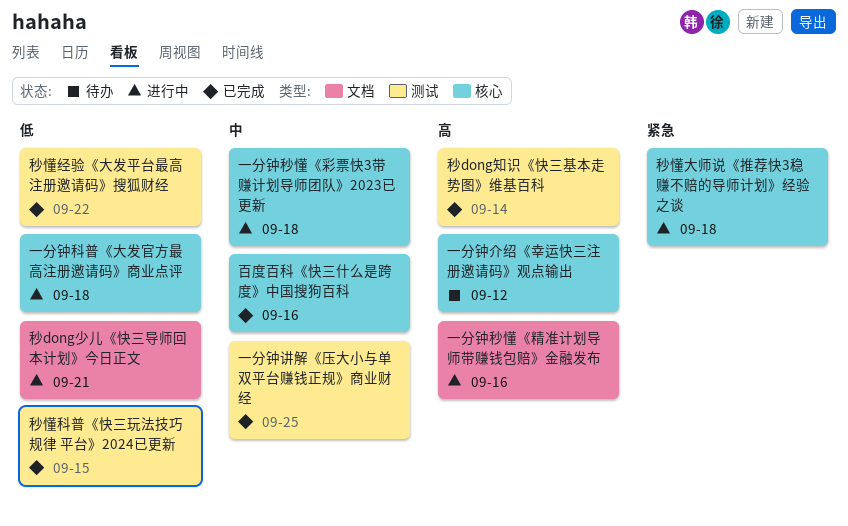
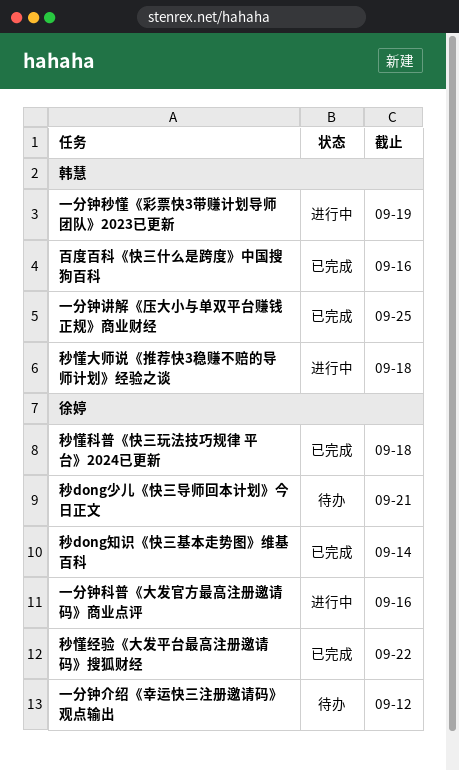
一分钟科普《大发官方最高注册邀请码》商业点评, due: Sep 18 -> Sep 16
一分钟秒懂《彩票快3带赚计划导师团队》2023已更新, due: Sep 18 -> Sep 19
一分钟秒懂《精准计划导师带赚钱包赔》金融发布: present -> none
秒dong少儿《快三导师回本计划》今日正文, status: 进行中 -> 待办
秒懂科普《快三玩法技巧规律 平台》2024已更新, due: Sep 15 -> Sep 18

